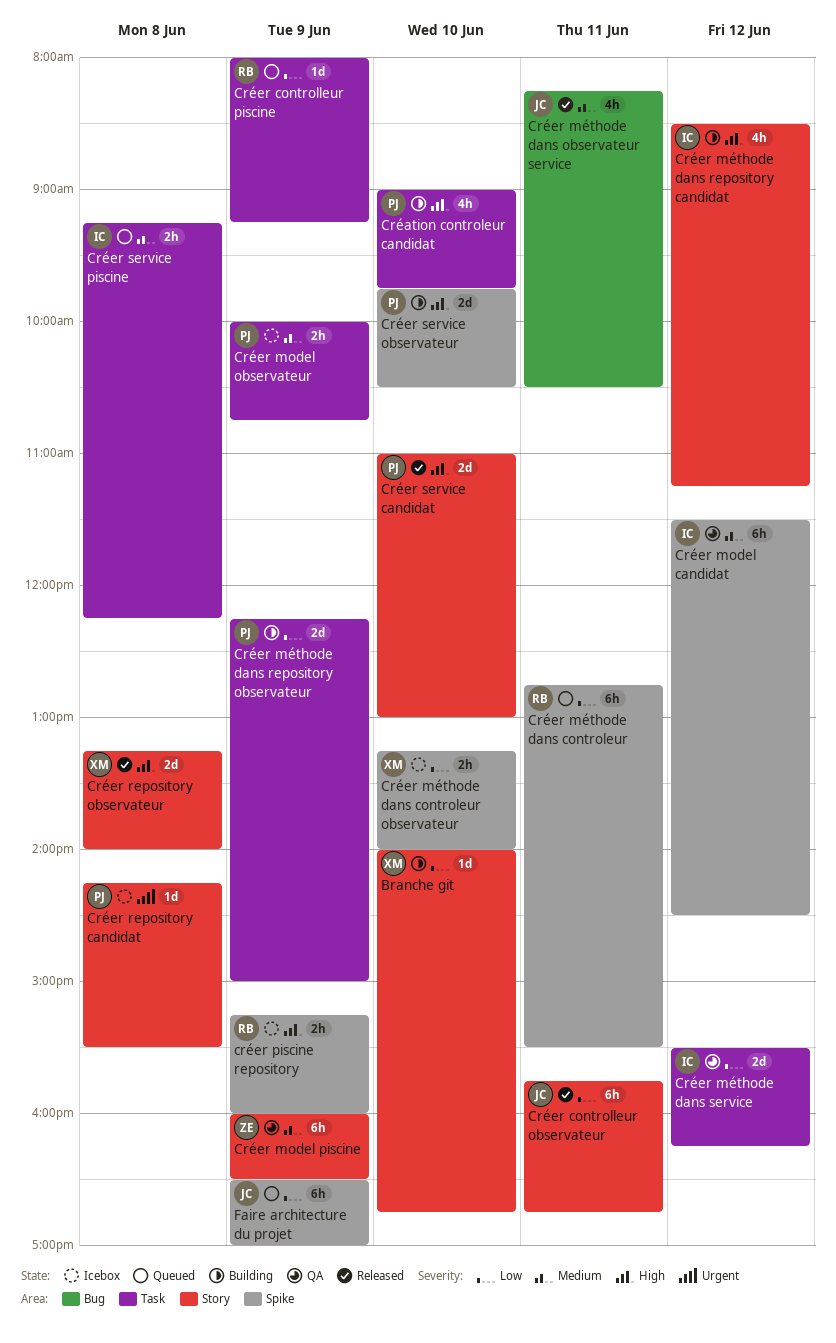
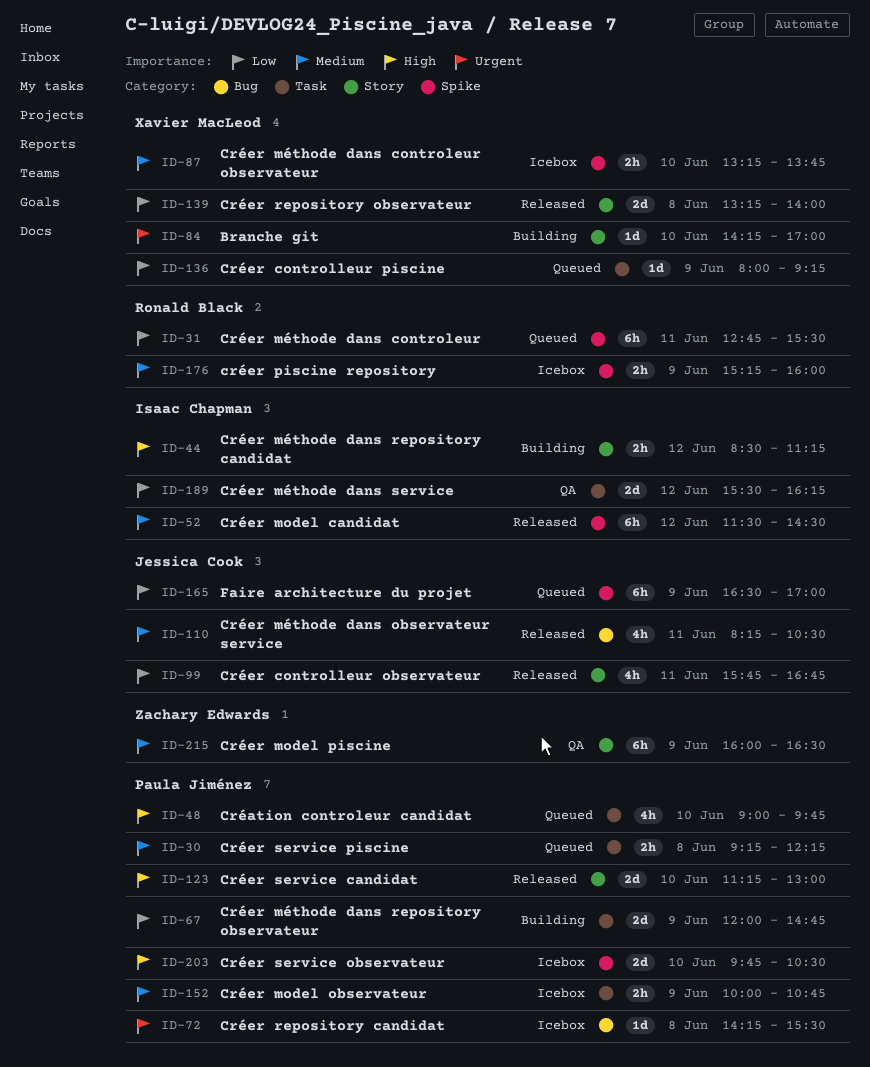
Branche git, priority: Low -> Urgent
Branche git, begins: 14:00 -> 14:15
Branche git, ends: 16:45 -> 17:00
Création controleur candidat, status: Building -> Queued
Créer controlleur observateur, estimate: 6h -> 4h
Créer controlleur piscine, owner: Ronald Black -> Xavier MacLeod
Créer model candidat, status: QA -> Released
Créer méthode dans controleur observateur, priority: Low -> Medium
Créer méthode dans controleur observateur, ends: 14:00 -> 13:45
Créer méthode dans repository candidat, estimate: 4h -> 2h
Créer méthode dans repository observateur, begins: 12:15 -> 12:00
Créer méthode dans repository observateur, ends: 15:00 -> 14:45
créer piscine repository, priority: High -> Medium
Créer repository candidat, label: Story -> Bug
Créer repository observateur, priority: High -> Low
Créer service candidat, begins: 11:00 -> 11:15
Créer service observateur, status: Building -> Icebox
Créer service piscine, owner: Isaac Chapman -> Paula Jiménez

